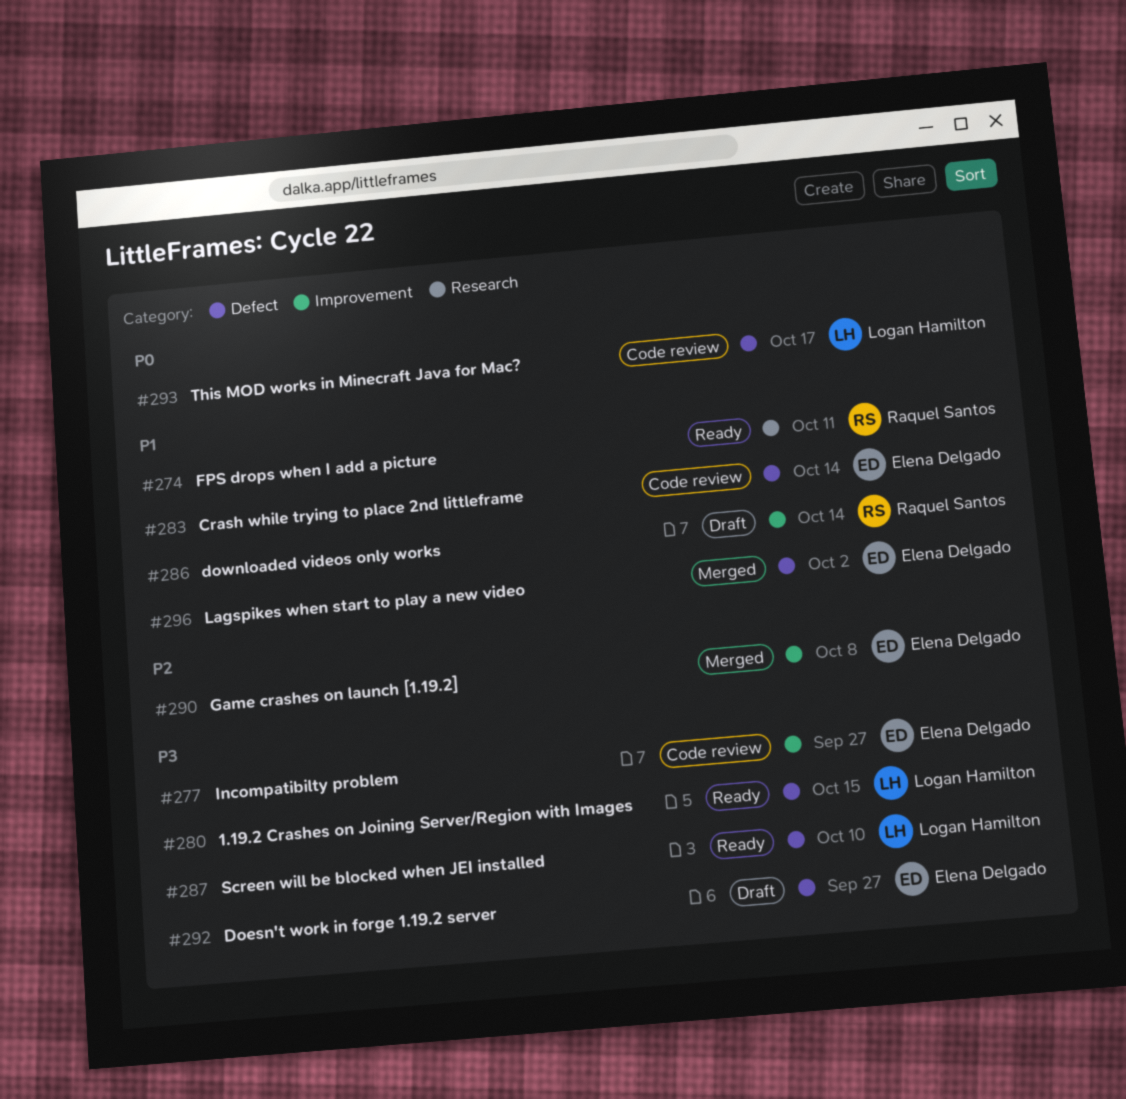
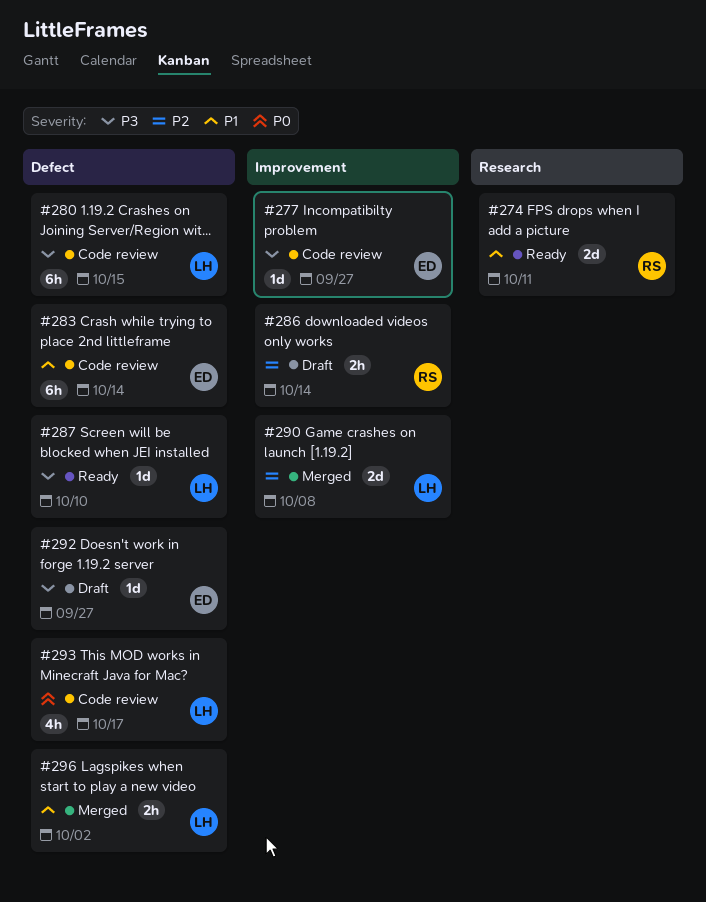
#280, status: Ready -> Code review
#286, priority: P1 -> P2
#290, owner: Elena Delgado -> Logan Hamilton
#296, owner: Elena Delgado -> Logan Hamilton

